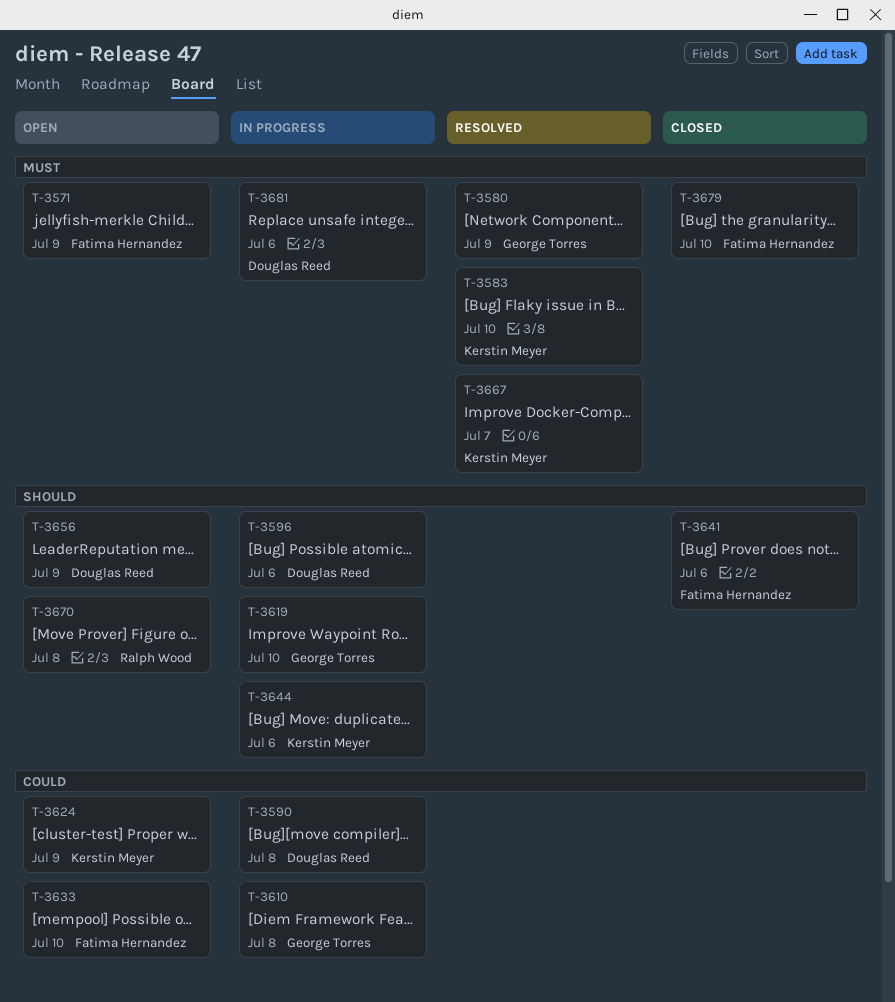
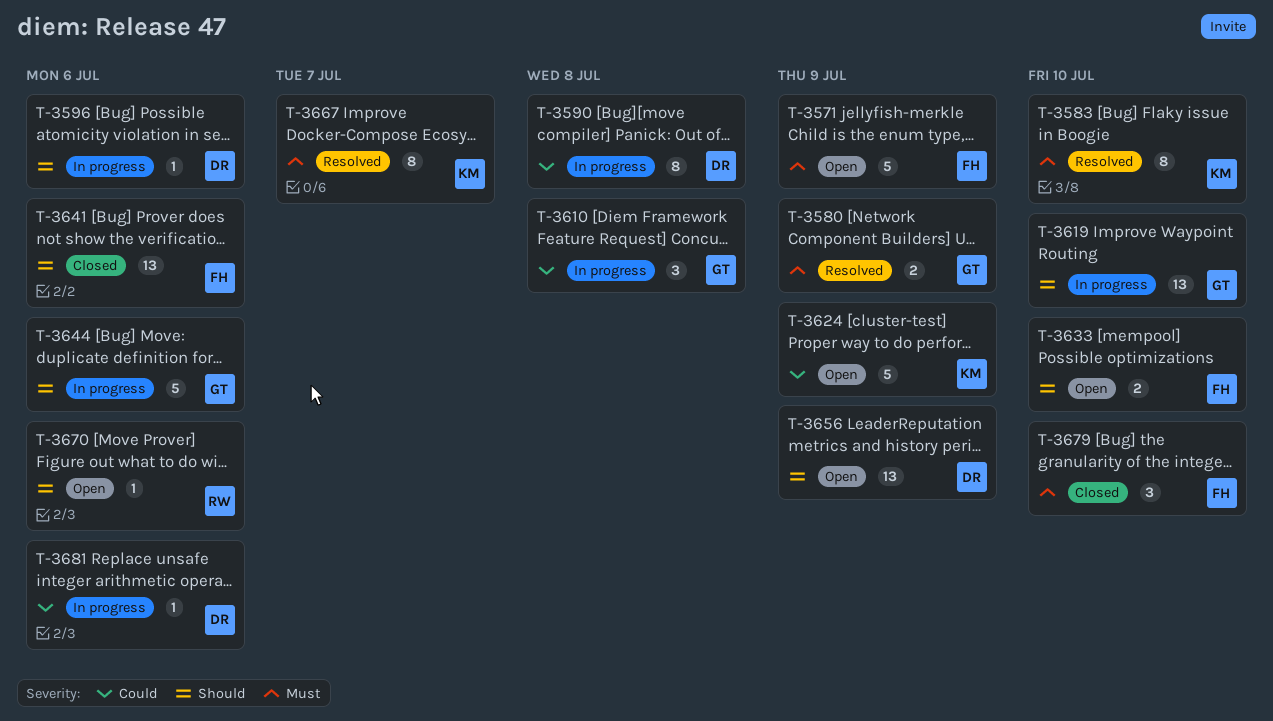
T-3633, priority: Could -> Should
T-3644, owner: Kerstin Meyer -> George Torres
T-3670, due: Jul 8 -> Jul 6
T-3681, priority: Must -> Could

